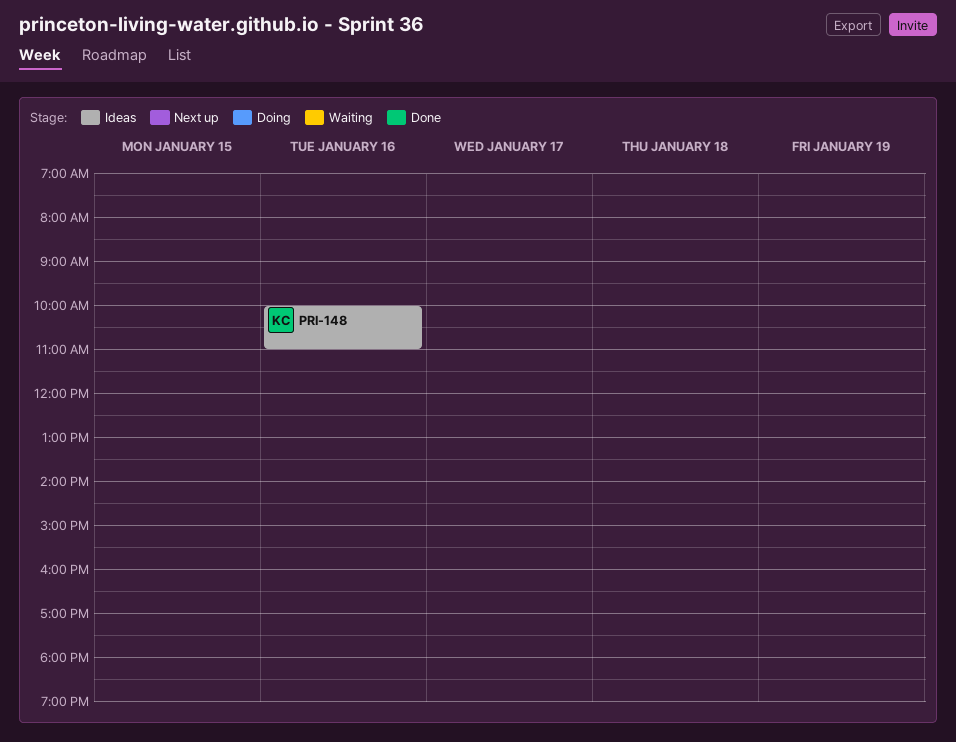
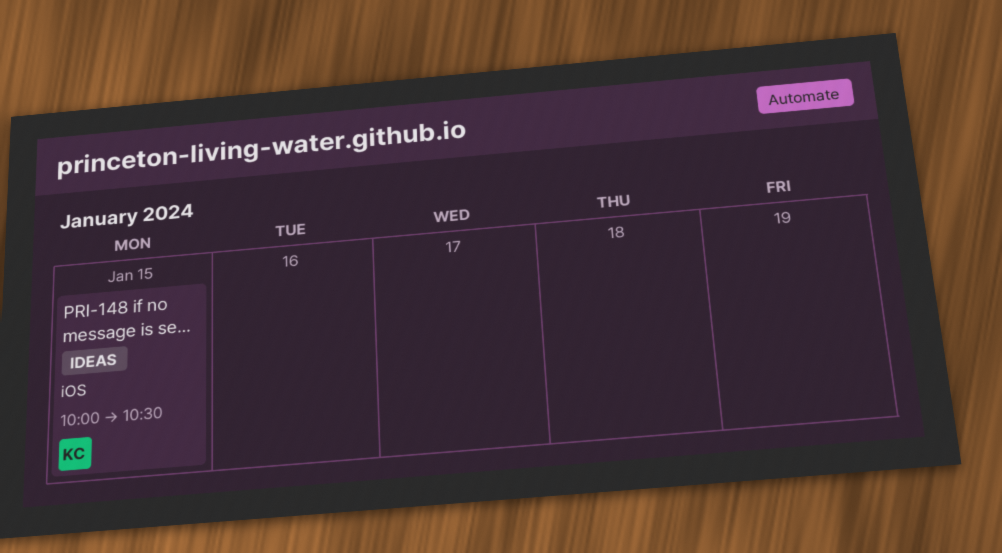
PRI-148, day: Jan 16 -> Jan 15
PRI-148, ends: 11:00 -> 10:30

